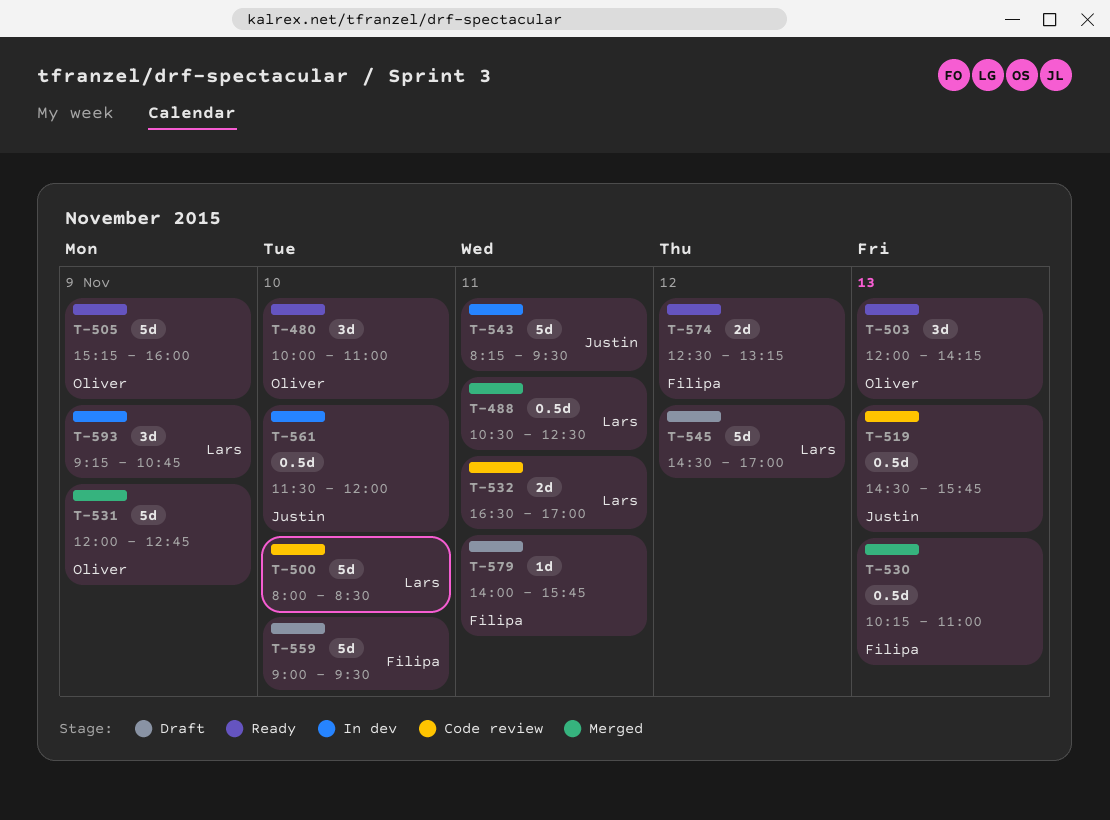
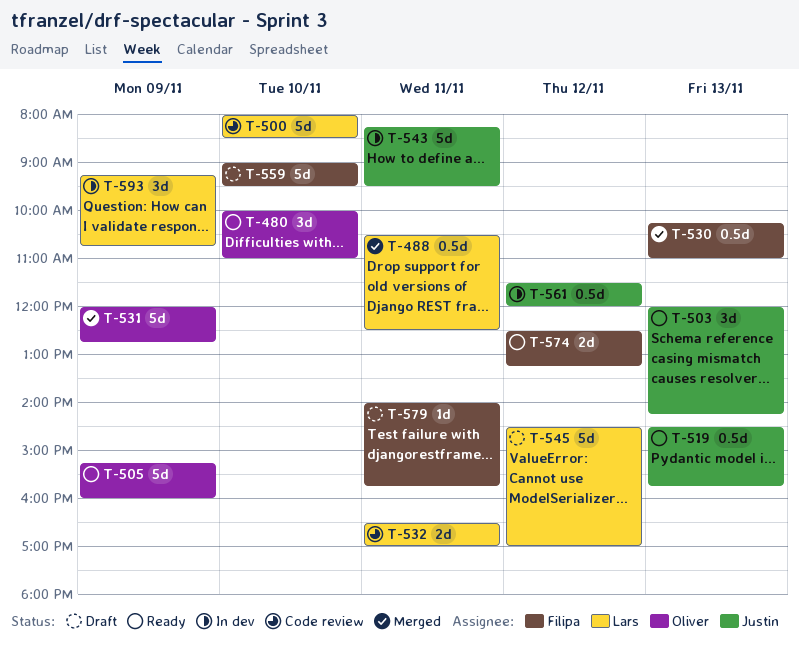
T-503, owner: Oliver -> Justin
T-519, status: Code review -> Ready
T-561, day: Nov 10 -> Nov 12

